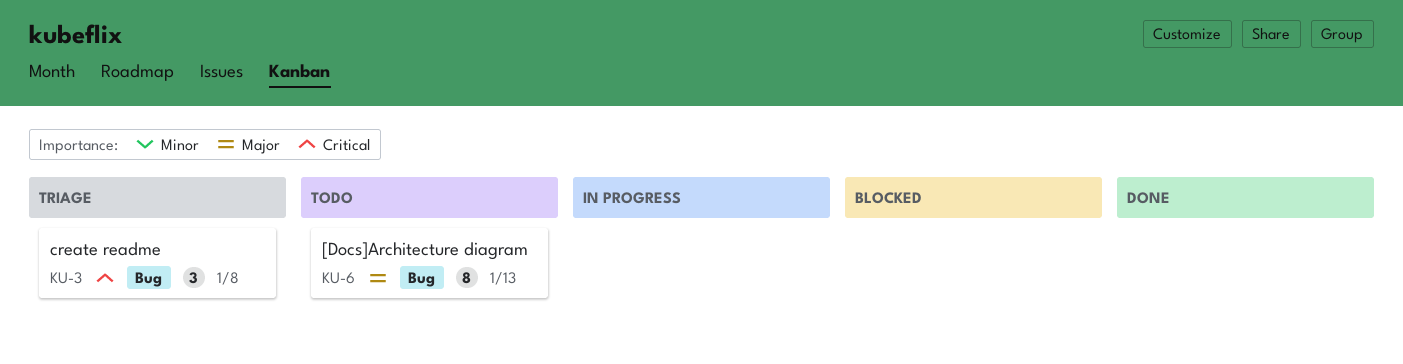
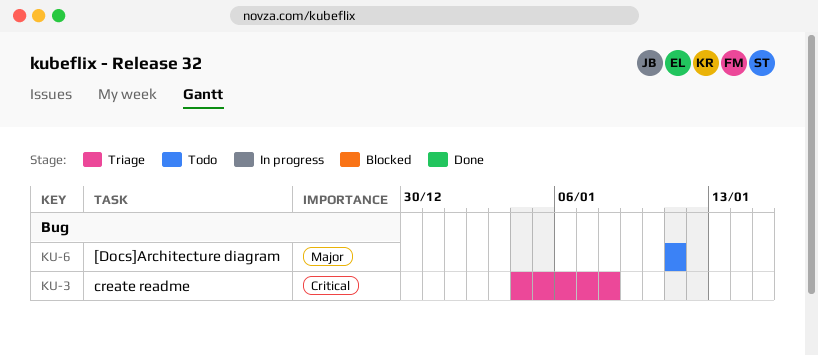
KU-6, due: Jan 13 -> Jan 11

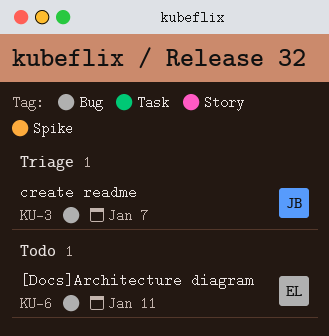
KU-3, due: Jan 8 -> Jan 7

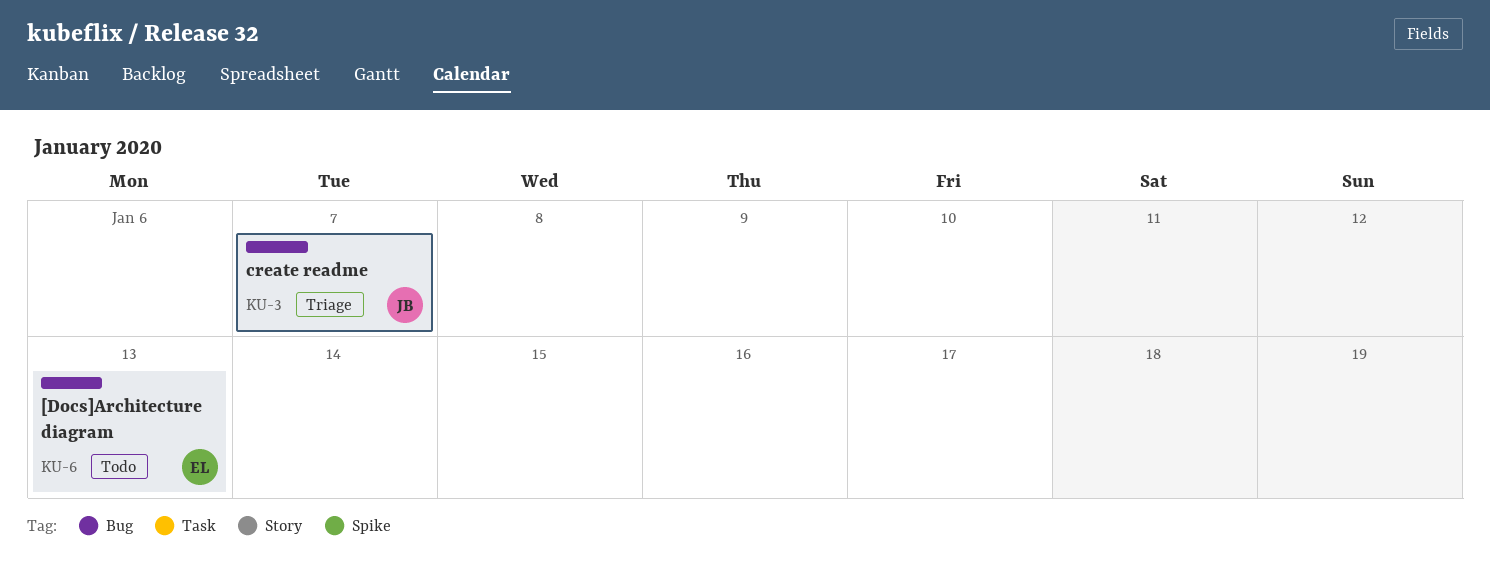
KU-6, due: Jan 11 -> Jan 13

